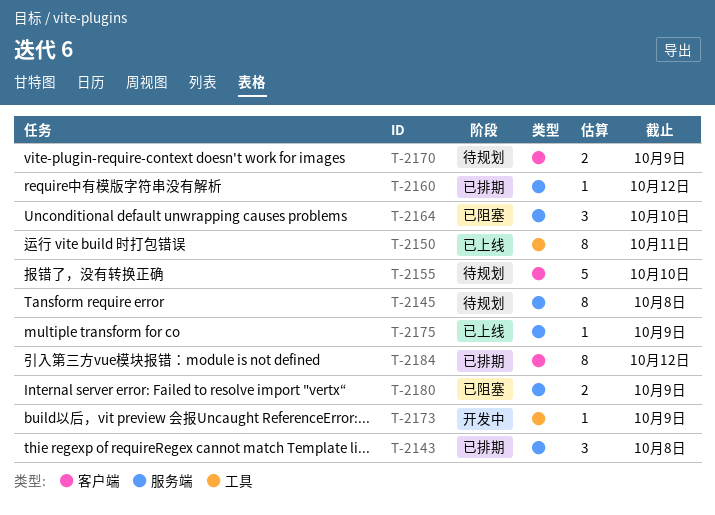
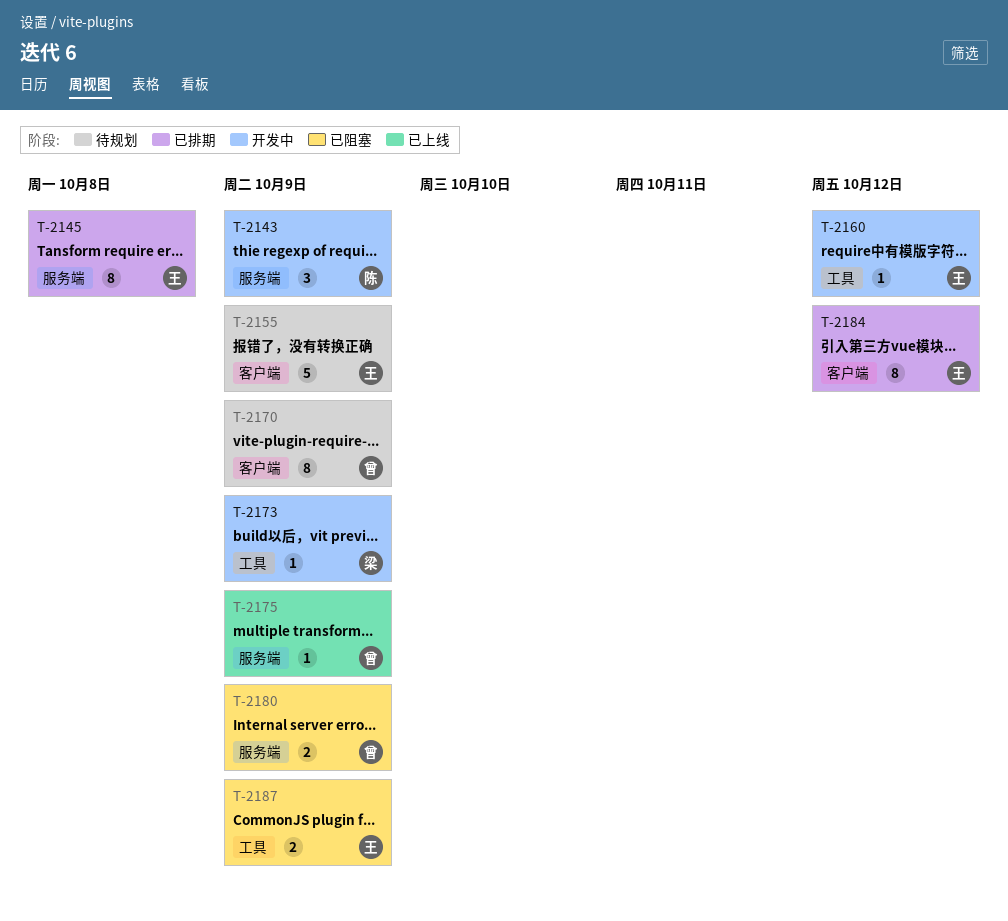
T-2143, status: 已排期 -> 开发中
T-2143, due: Oct 8 -> Oct 9
T-2145, status: 待规划 -> 已排期
T-2150: present -> none
T-2155, due: Oct 10 -> Oct 9
T-2160, status: 已排期 -> 开发中
T-2160, label: 服务端 -> 工具
T-2164: present -> none
T-2170, estimate: 2 -> 8
T-2187: none -> present

